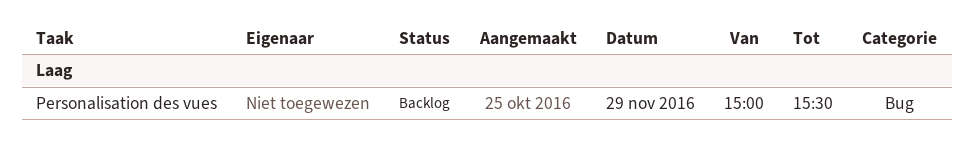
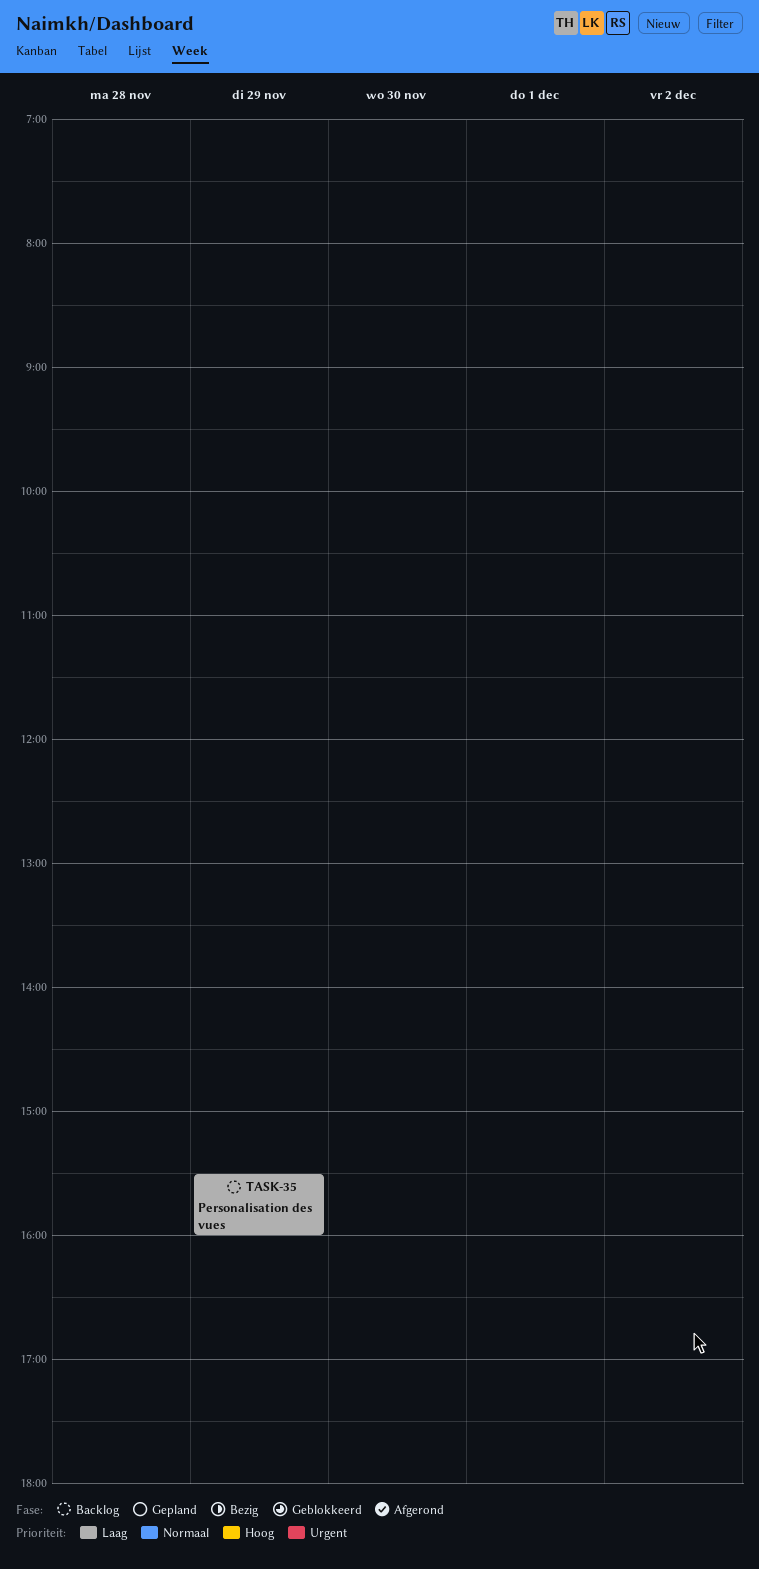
Personalisation des vues, begins: 15:00 -> 15:30
Personalisation des vues, ends: 15:30 -> 16:00

